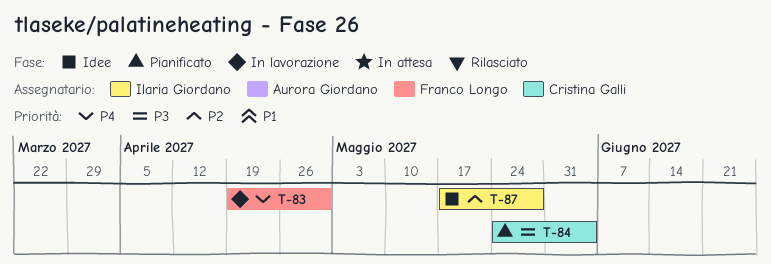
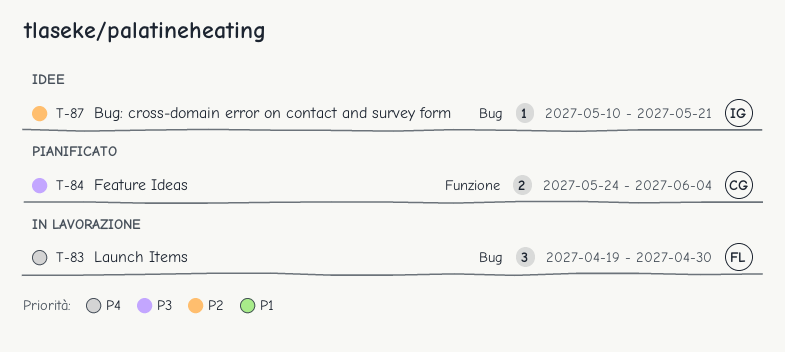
T-87, start: May 17 -> May 10
T-87, due: May 28 -> May 21

